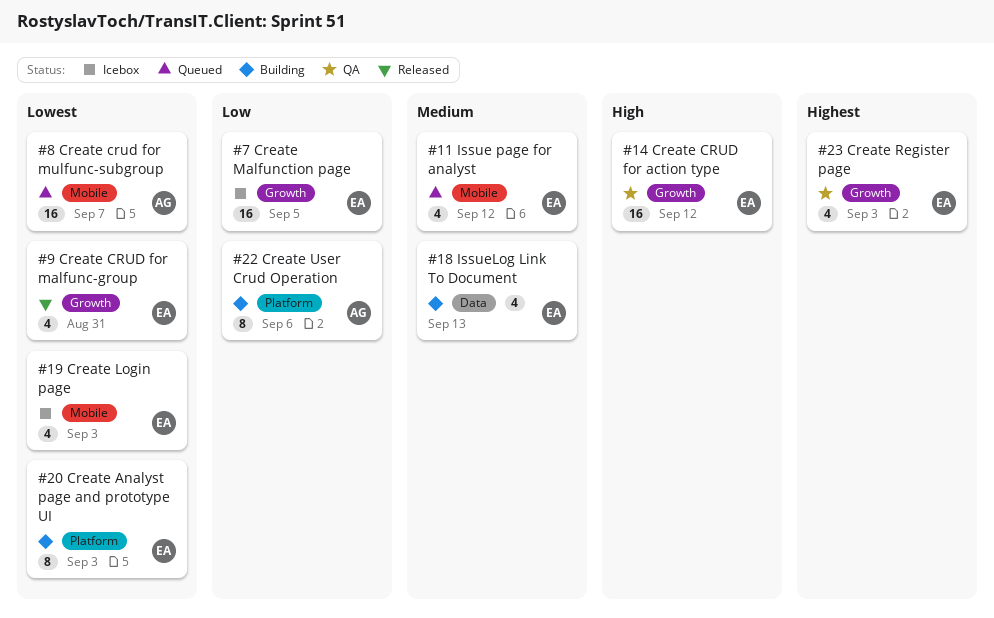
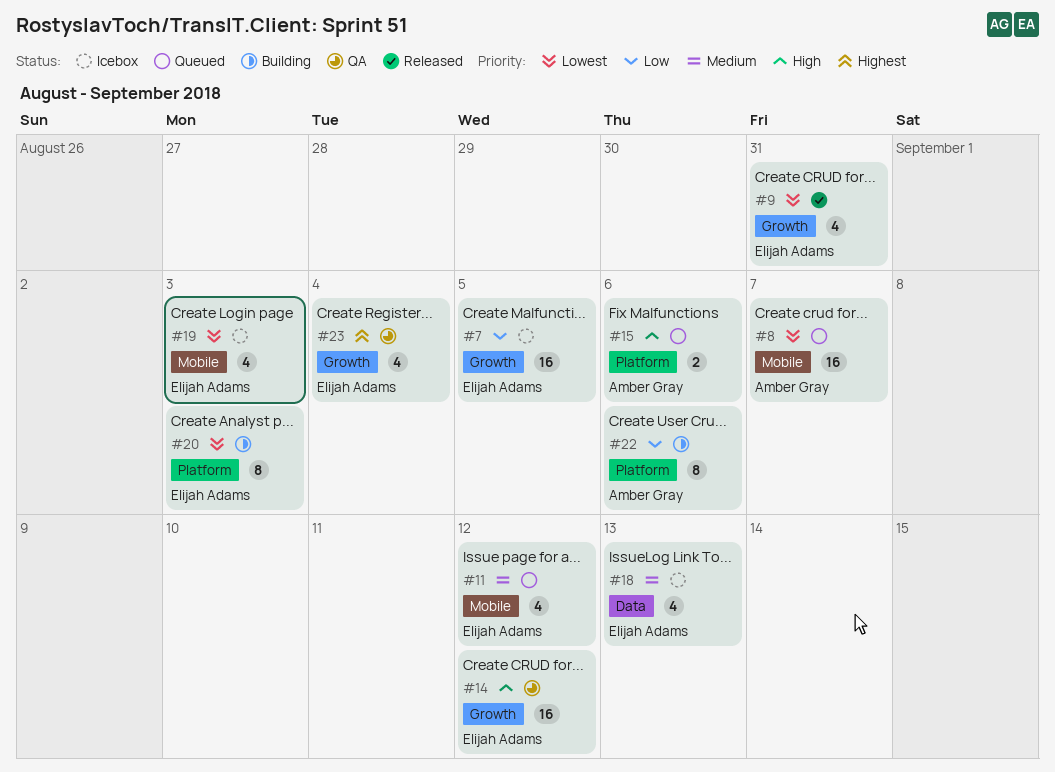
#15: none -> present
#18, status: Building -> Icebox
#23, due: Sep 3 -> Sep 4

